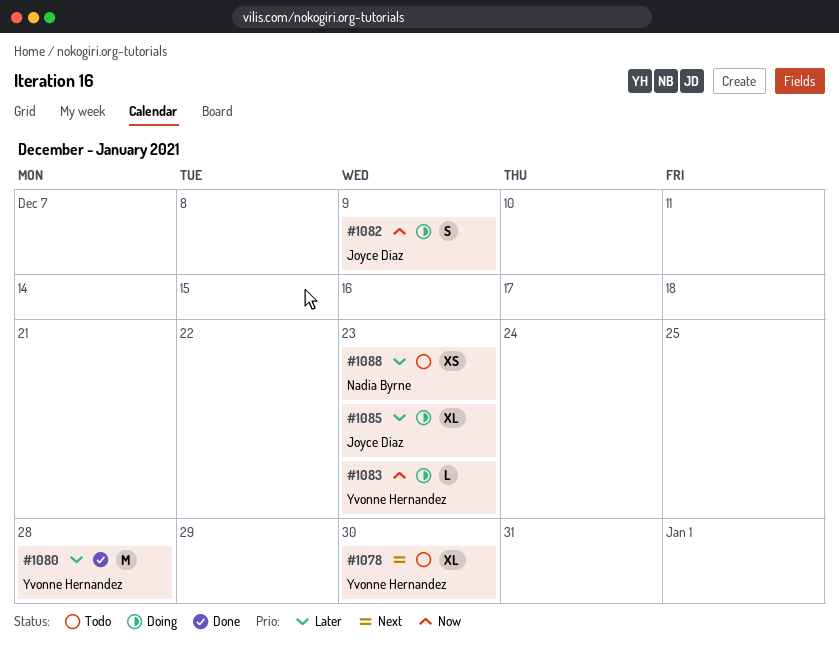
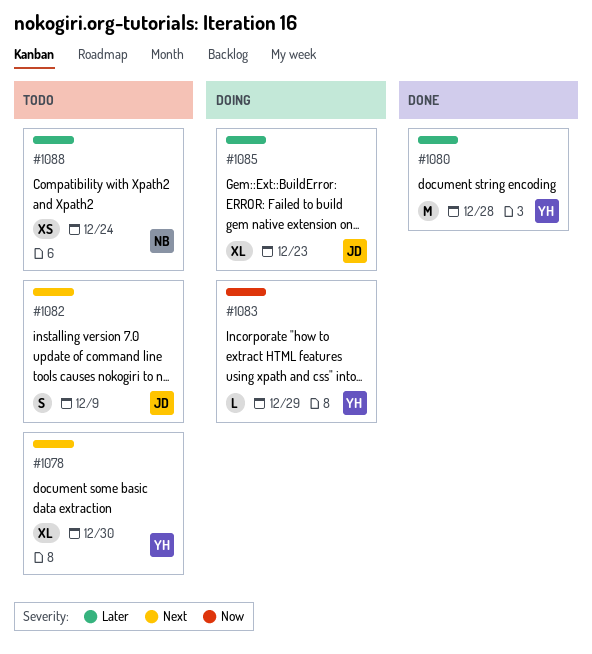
#1082, status: Doing -> Todo
#1082, priority: Now -> Next
#1083, due: Dec 23 -> Dec 29
#1088, due: Dec 23 -> Dec 24

